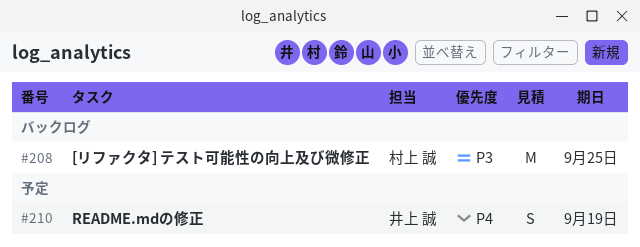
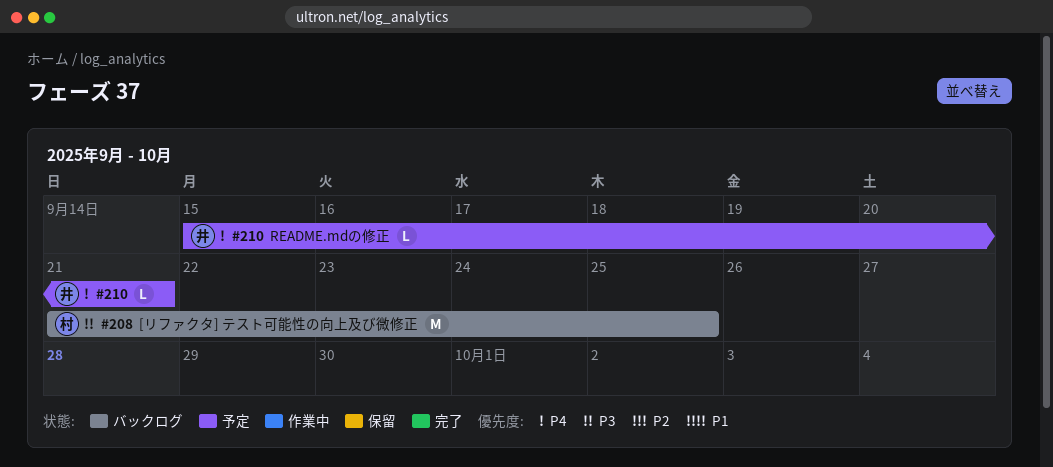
#210, estimate: S -> L
#210, due: Sep 19 -> Sep 21

